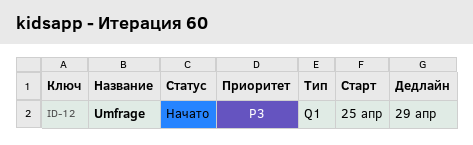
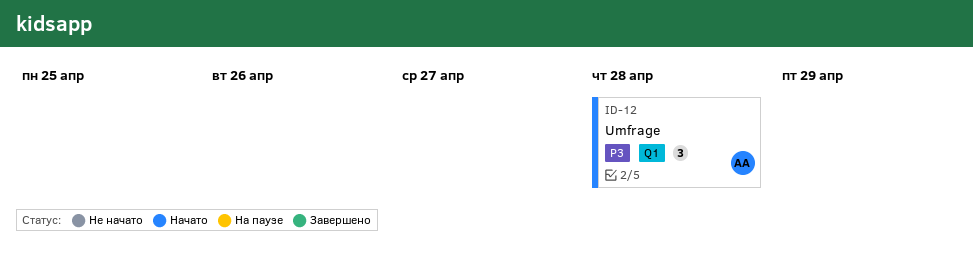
ID-12, due: Apr 29 -> Apr 28

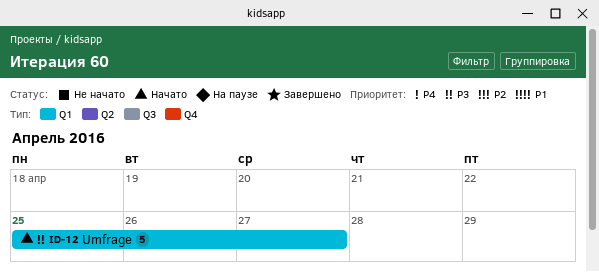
ID-12, estimate: 3 -> 5
ID-12, due: Apr 28 -> Apr 27

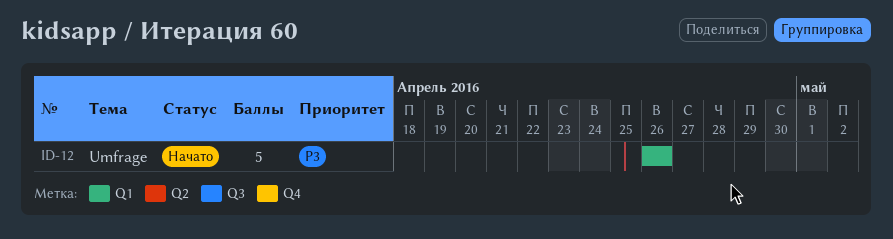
ID-12, start: Apr 25 -> Apr 26
ID-12, due: Apr 27 -> Apr 26

